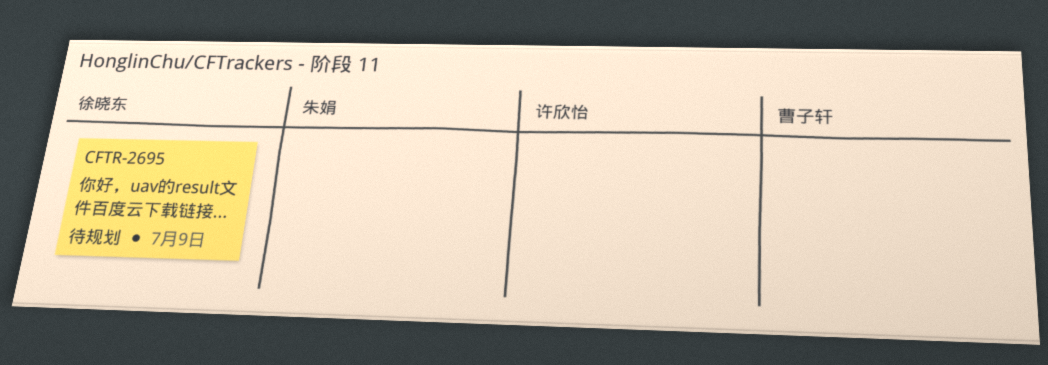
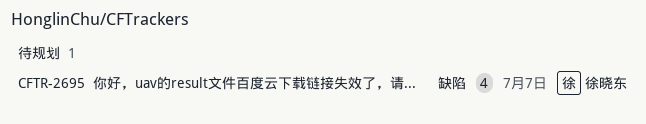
CFTR-2695, estimate: 1 -> 4
CFTR-2695, due: Jul 9 -> Jul 7

